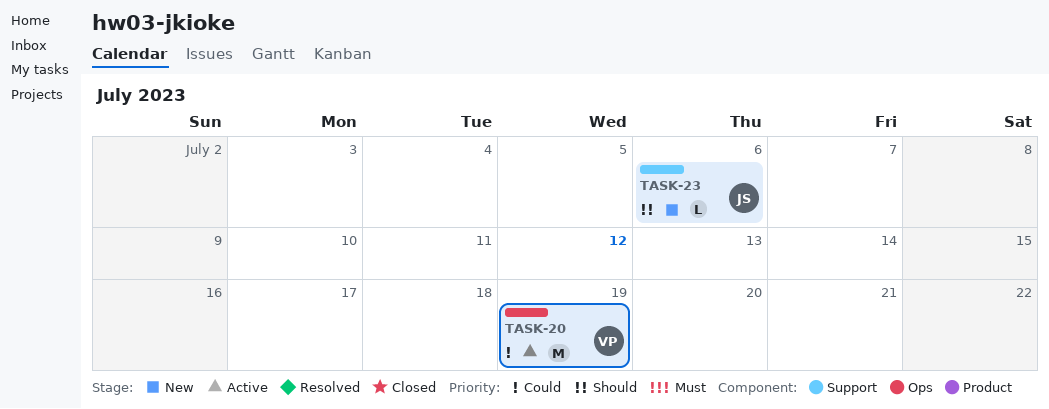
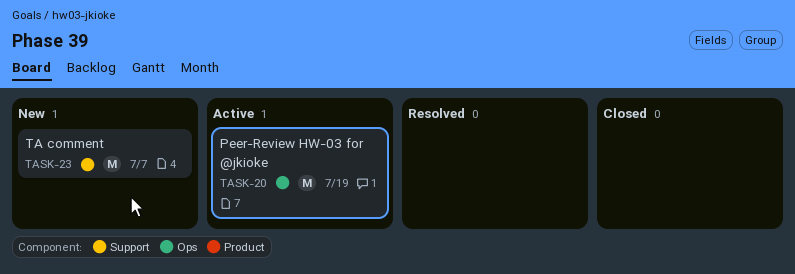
TASK-23, estimate: L -> M
TASK-23, due: Jul 6 -> Jul 7

